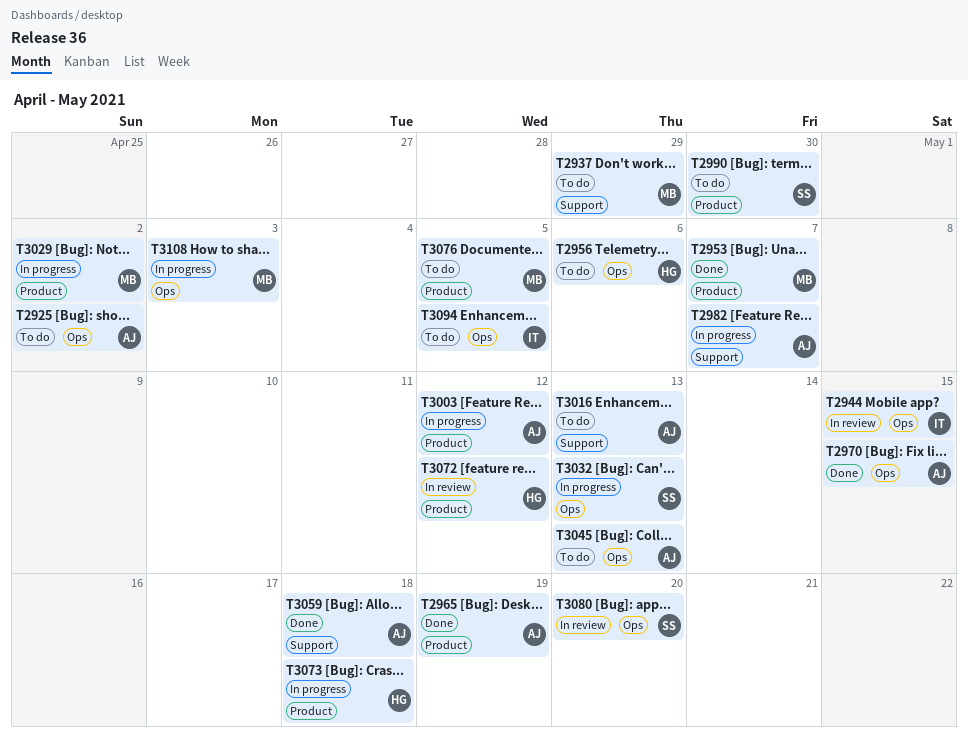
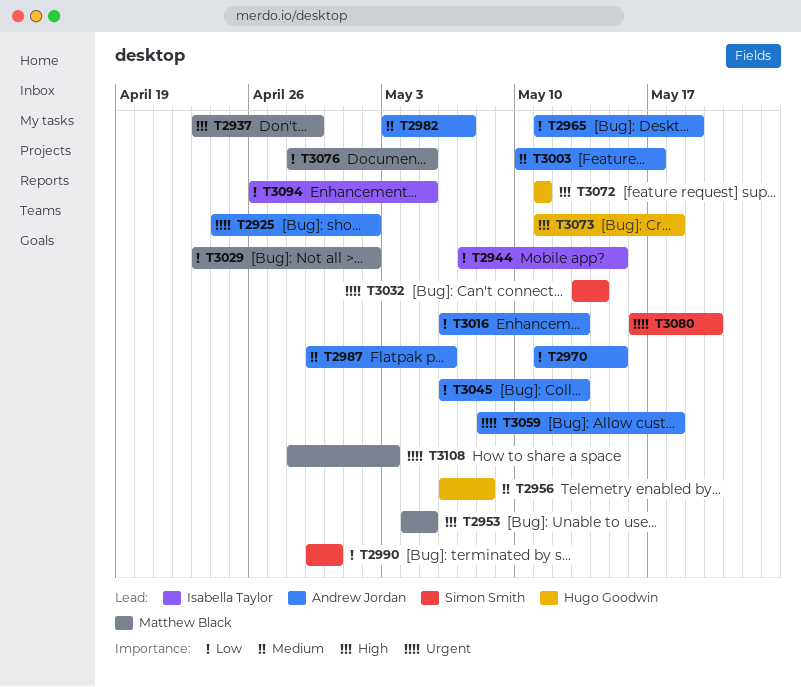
T2953, due: May 7 -> May 5
T2956, due: May 6 -> May 8
T2987: none -> present
T3003, due: May 12 -> May 17
T3032, due: May 13 -> May 14
T3072, due: May 12 -> May 11

